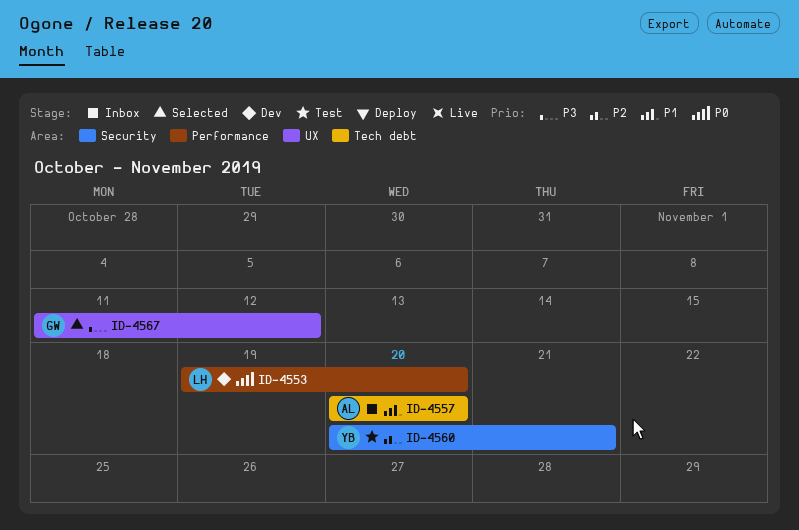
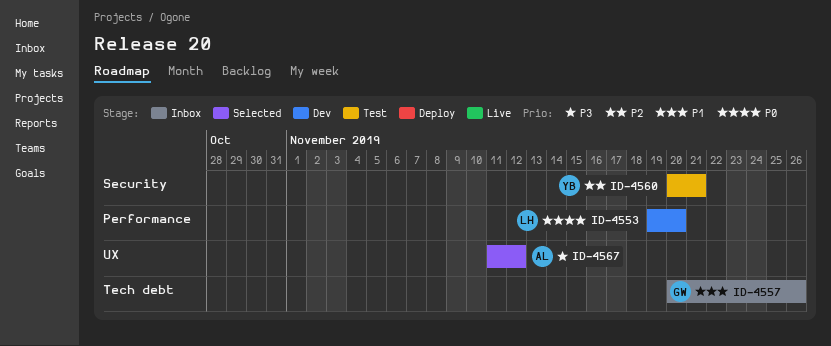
ID-4557, owner: AL -> GW
ID-4557, due: Nov 20 -> Nov 26
ID-4567, owner: GW -> AL

